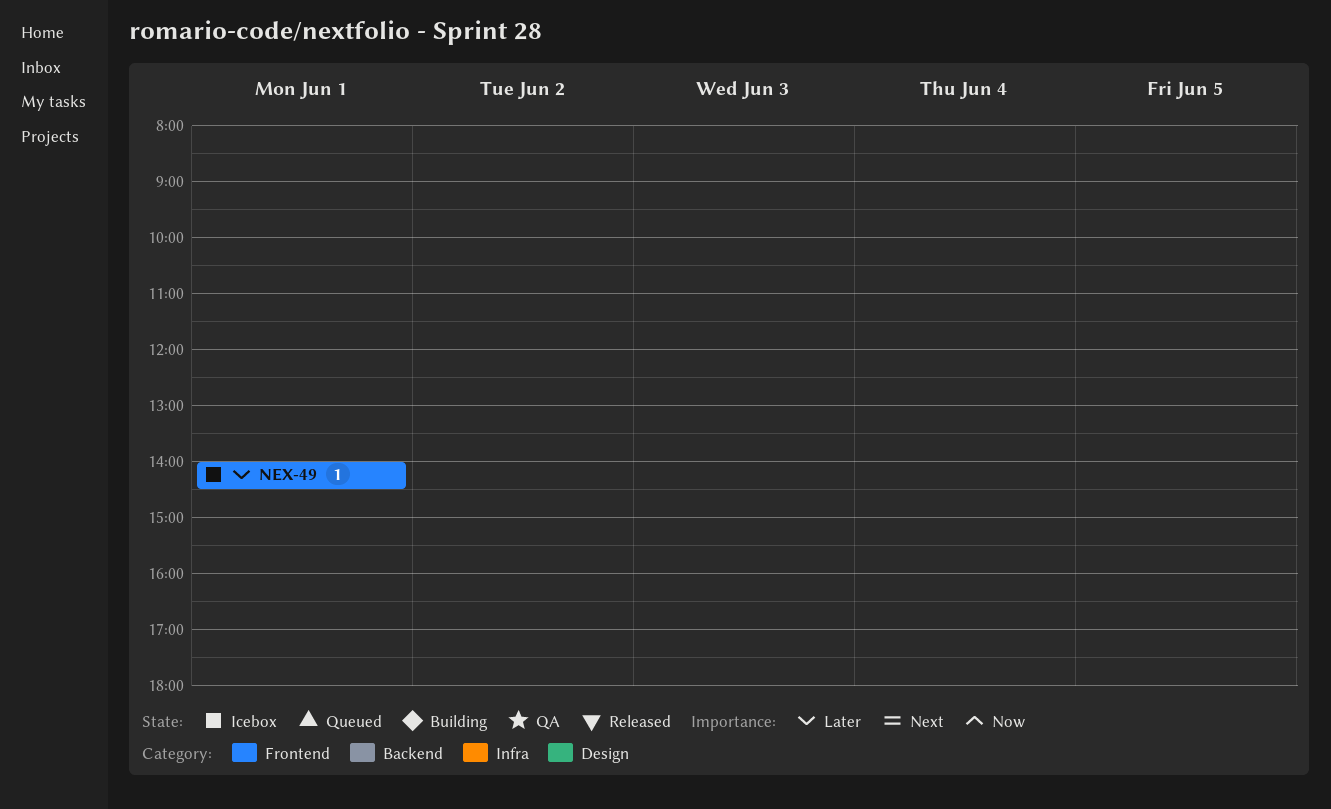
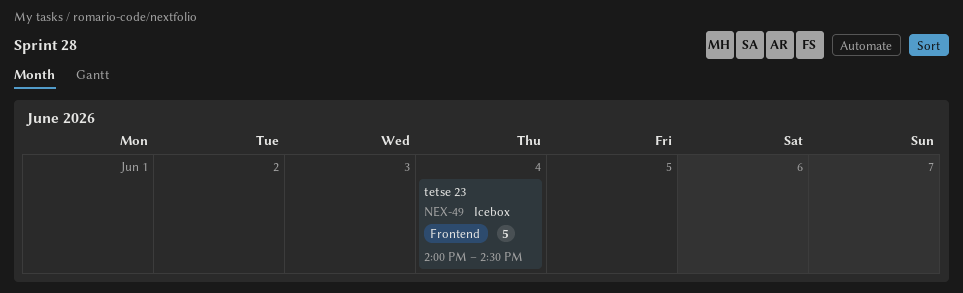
NEX-49, estimate: 1 -> 5
NEX-49, day: Jun 1 -> Jun 4

